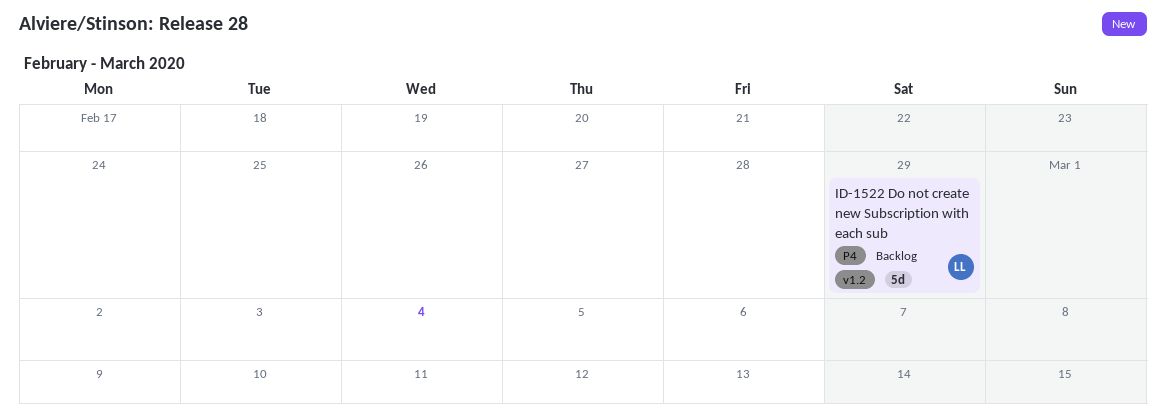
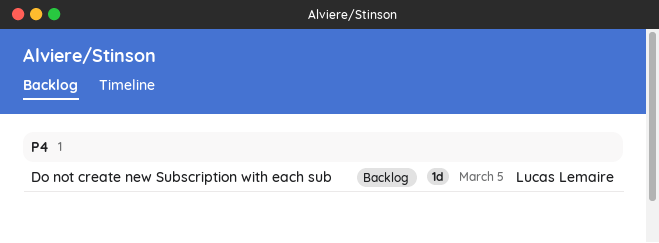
Do not create new Subscription with each sub, estimate: 5d -> 1d
Do not create new Subscription with each sub, due: Feb 29 -> Mar 5

